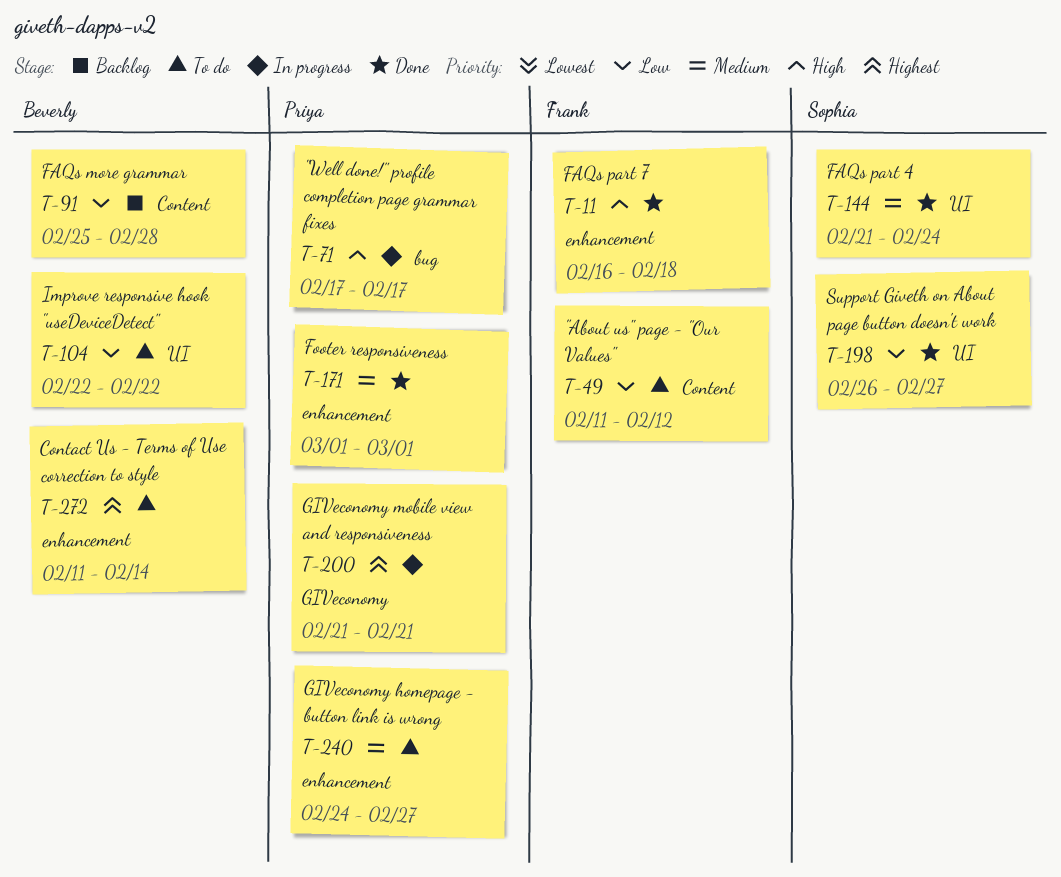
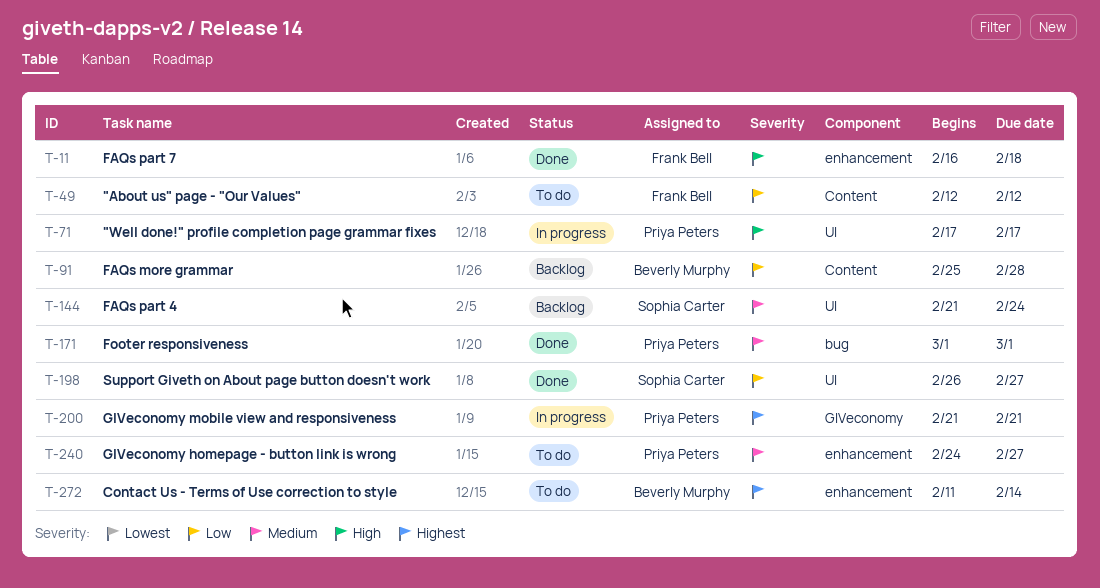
T-49, start: Feb 11 -> Feb 12
T-71, label: bug -> UI
T-104: present -> none
T-144, status: Done -> Backlog
T-171, label: enhancement -> bug

